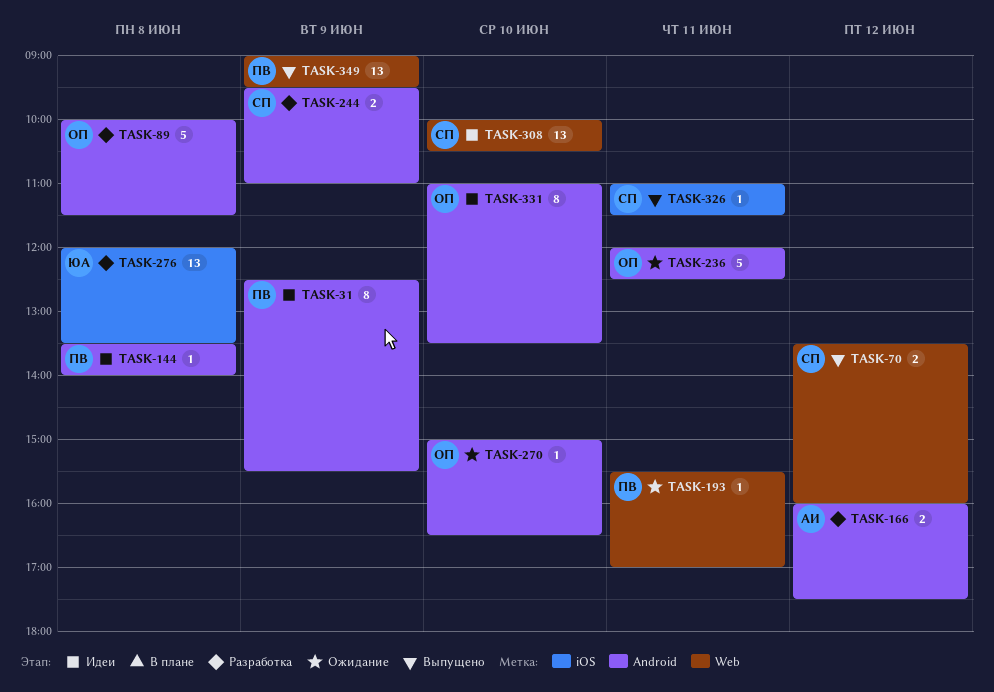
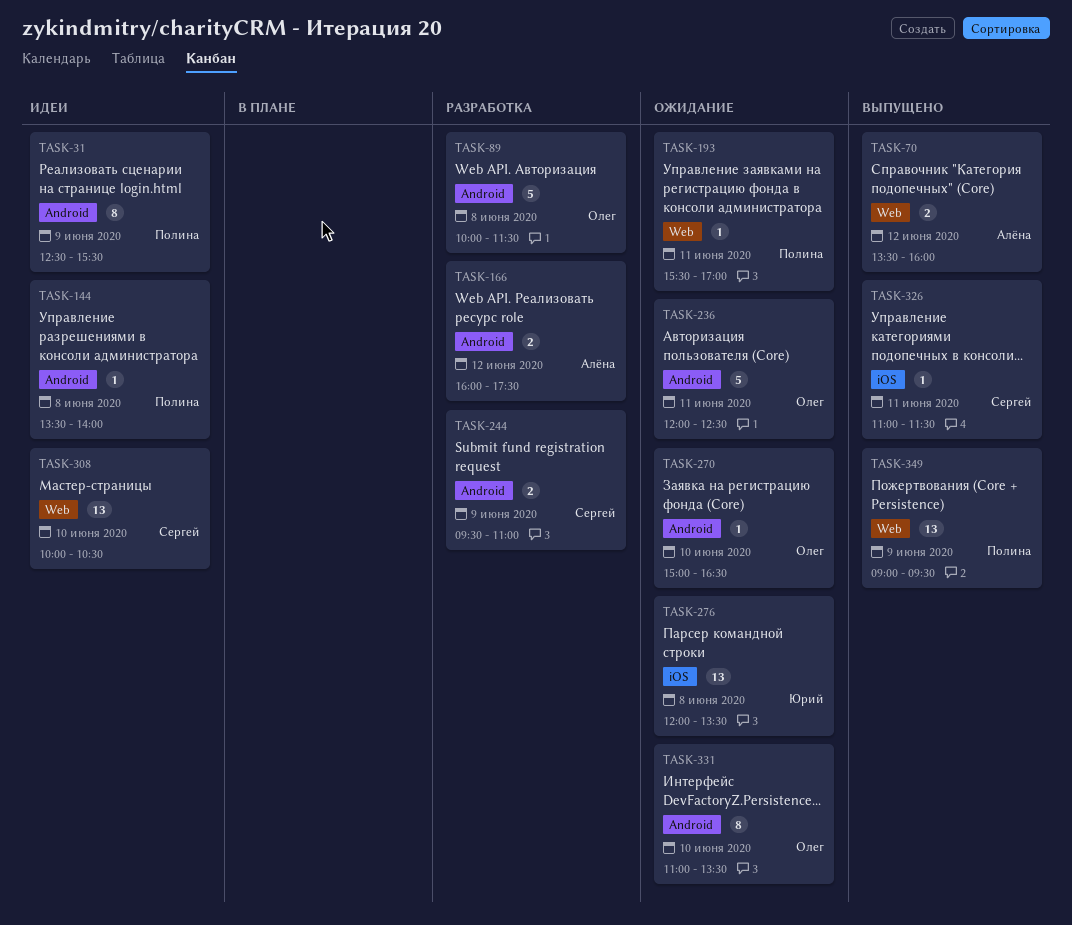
TASK-70, owner: Сергей -> Алёна
TASK-276, status: Разработка -> Ожидание
TASK-331, status: Идеи -> Ожидание

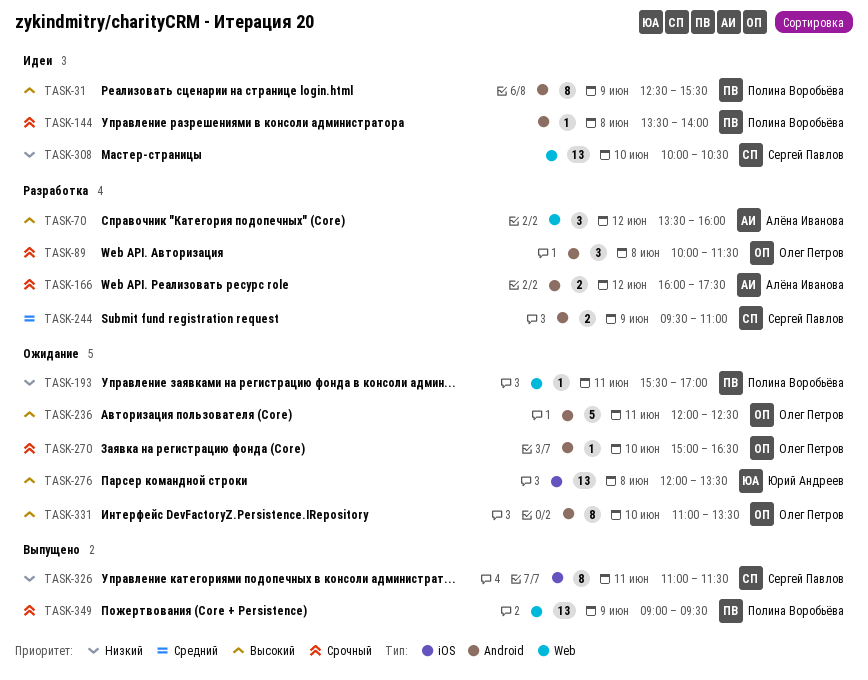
TASK-70, status: Выпущено -> Разработка
TASK-70, estimate: 2 -> 3
TASK-89, estimate: 5 -> 3
TASK-326, estimate: 1 -> 8

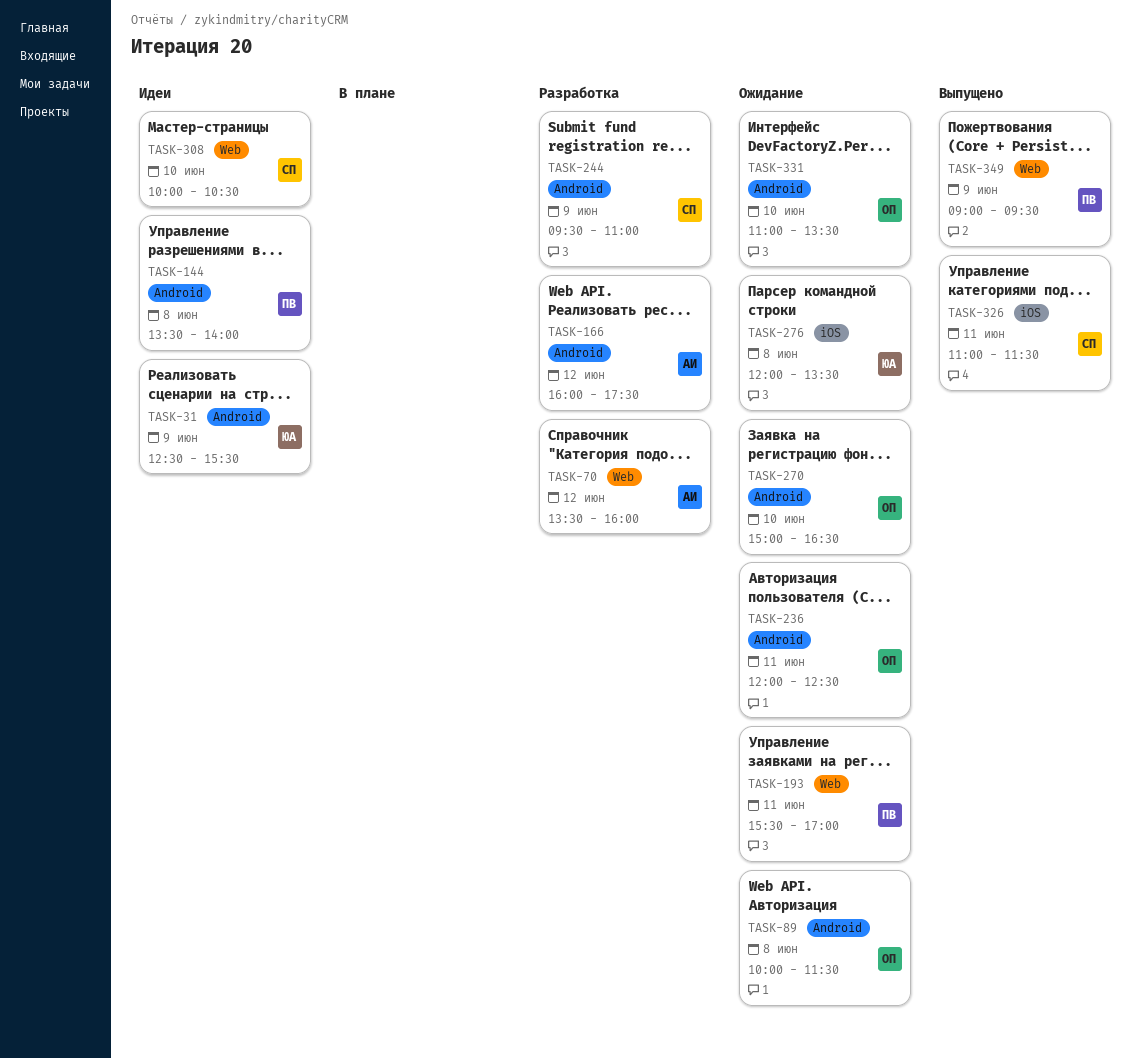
TASK-31, owner: Полина Воробьёва -> Юрий Андреев
TASK-89, status: Разработка -> Ожидание

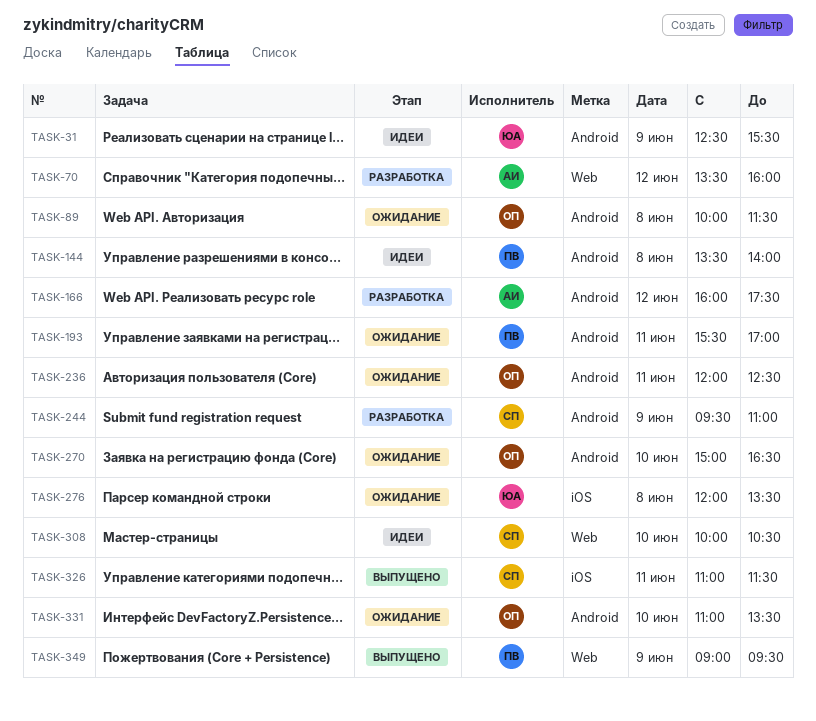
TASK-193, label: Web -> Android

